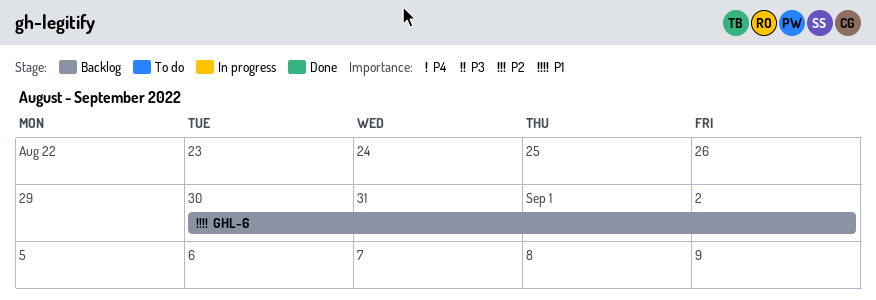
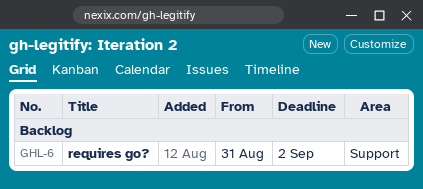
GHL-6, start: Aug 30 -> Aug 31

